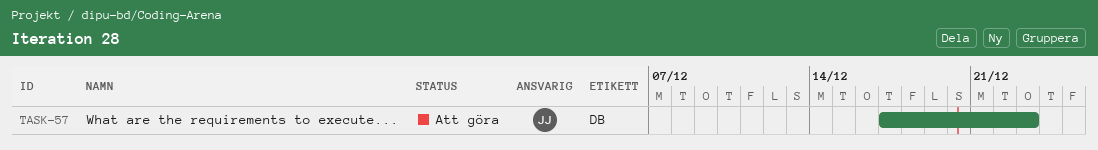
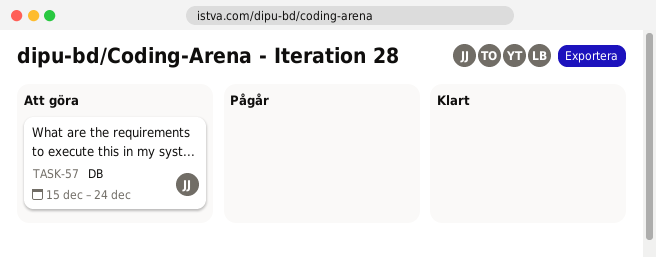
TASK-57, start: Dec 17 -> Dec 15
TASK-57, due: Dec 23 -> Dec 24

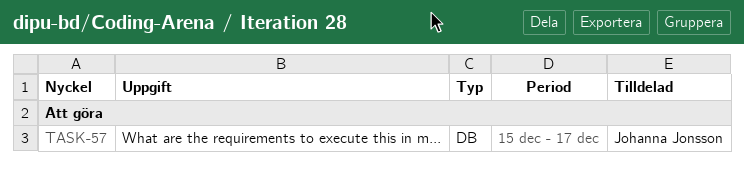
TASK-57, due: Dec 24 -> Dec 17

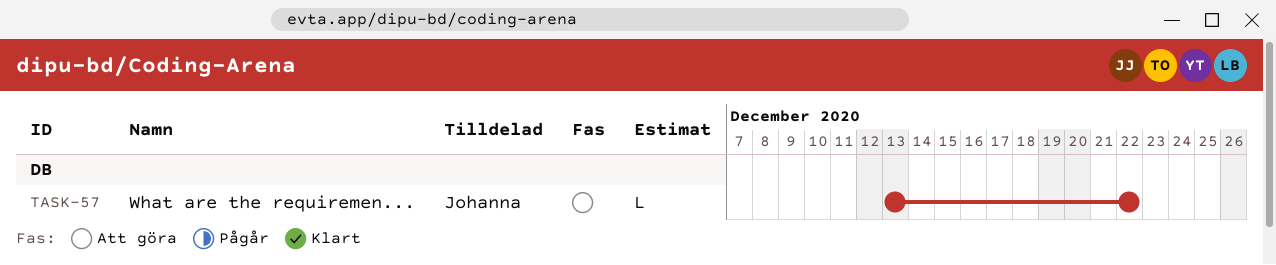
TASK-57, start: Dec 15 -> Dec 13
TASK-57, due: Dec 17 -> Dec 22

